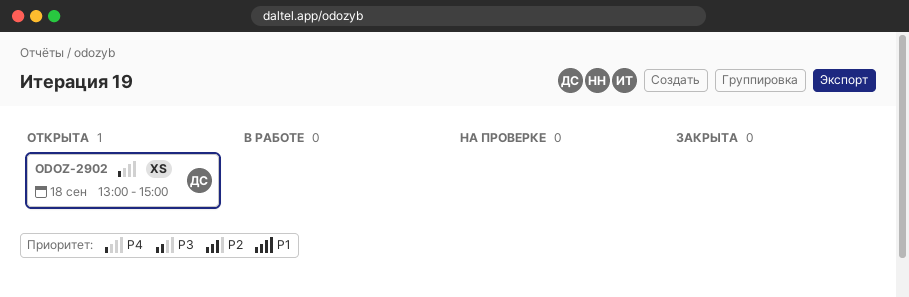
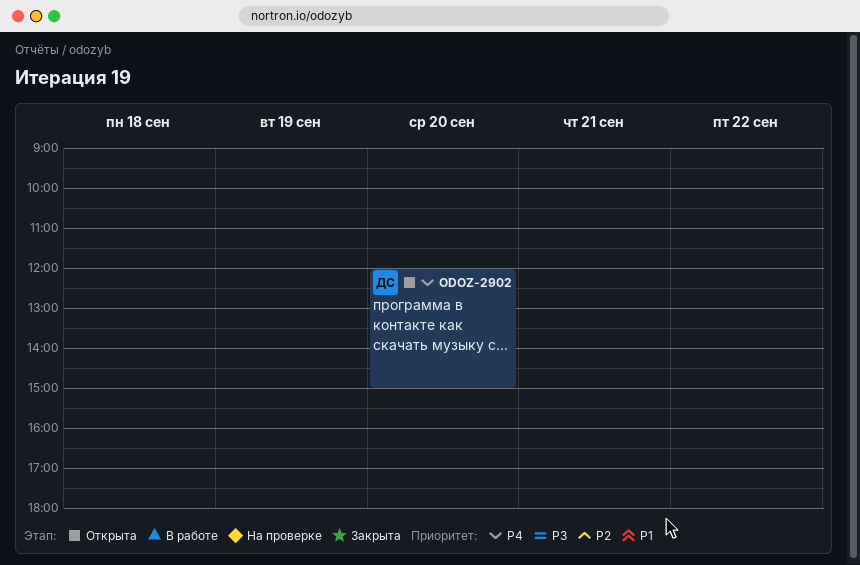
ODOZ-2902, day: Sep 18 -> Sep 20
ODOZ-2902, begins: 13:00 -> 12:00

